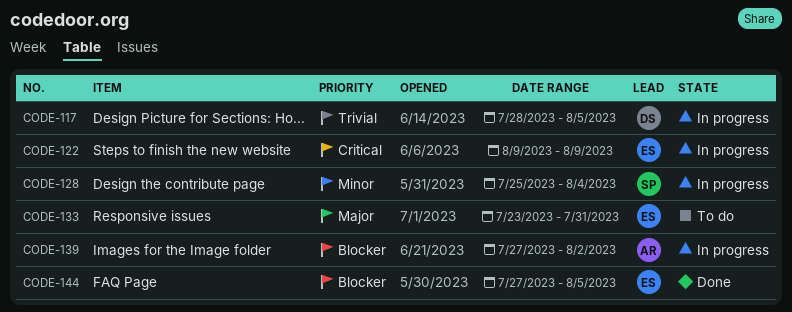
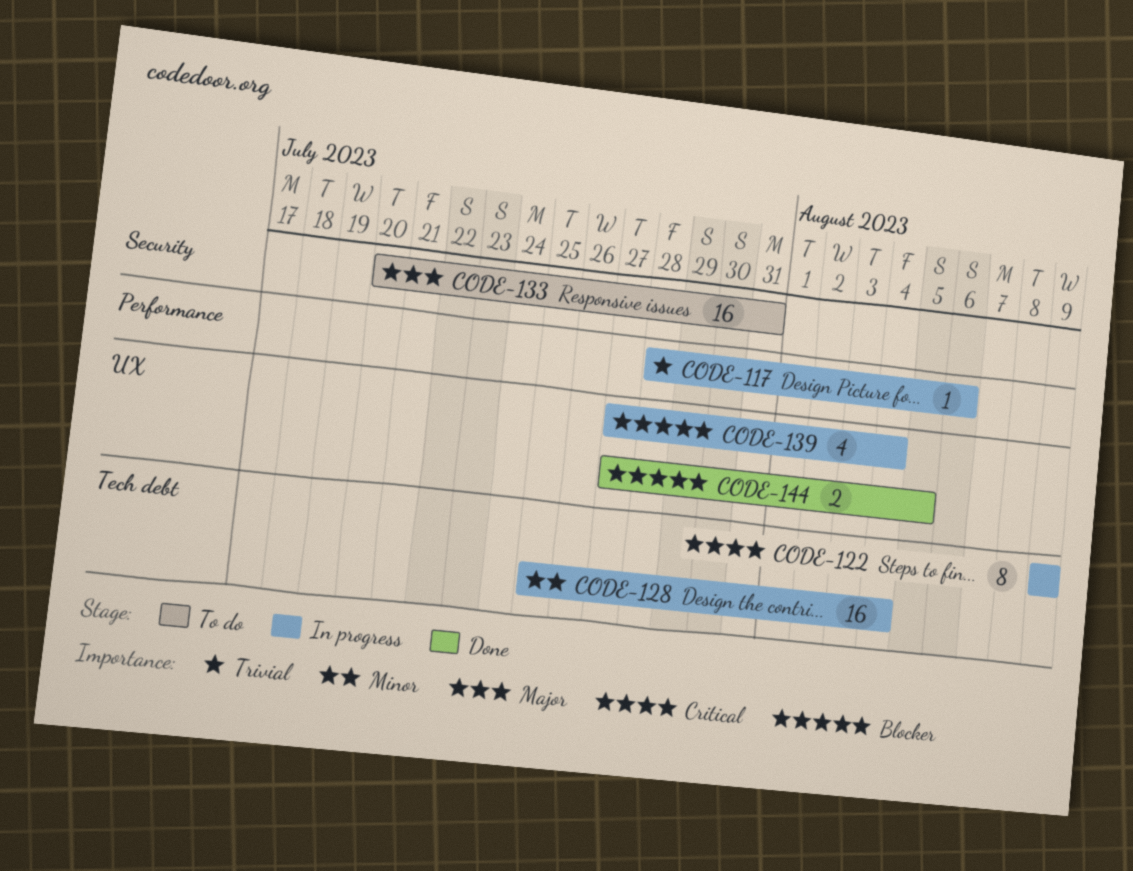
CODE-117, due: Aug 5 -> Aug 6
CODE-133, start: Jul 23 -> Jul 20
CODE-139, due: Aug 2 -> Aug 4

